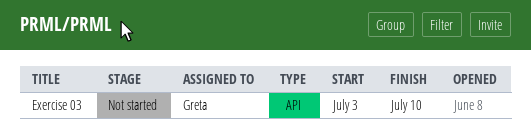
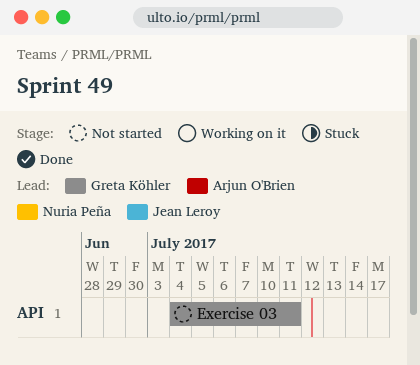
Exercise 03, start: Jul 3 -> Jul 4
Exercise 03, due: Jul 10 -> Jul 11

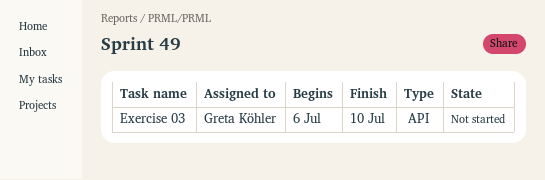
Exercise 03, start: Jul 4 -> Jul 6
Exercise 03, due: Jul 11 -> Jul 10

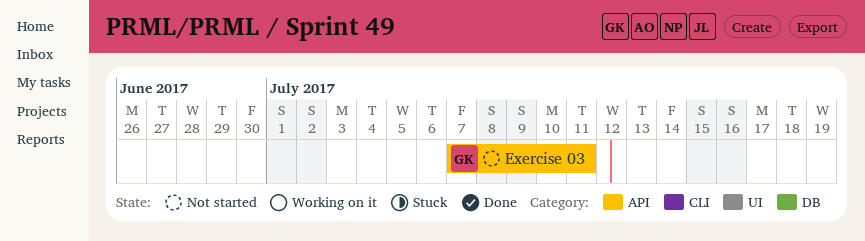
Exercise 03, start: Jul 6 -> Jul 7
Exercise 03, due: Jul 10 -> Jul 11

